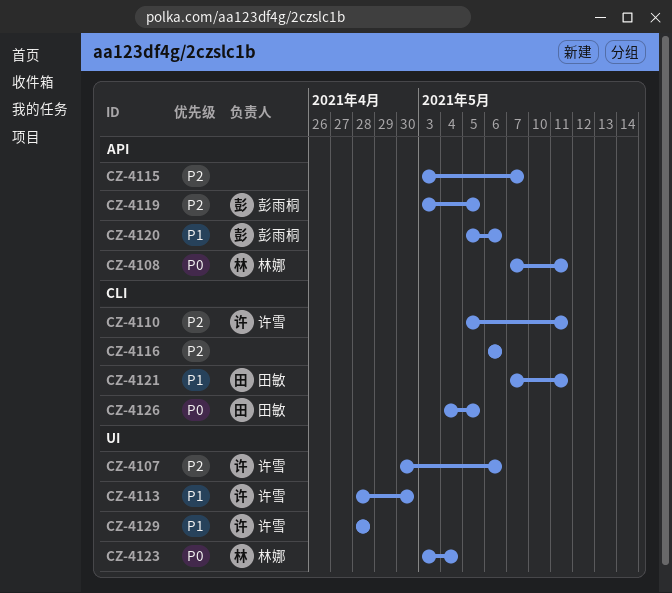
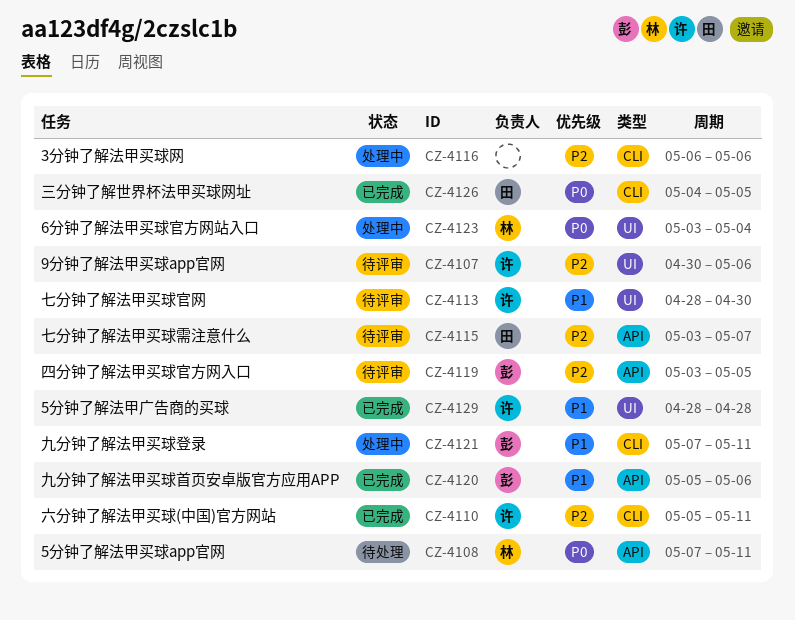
CZ-4115, owner: none -> 田敏
CZ-4121, owner: 田敏 -> 彭雨桐

